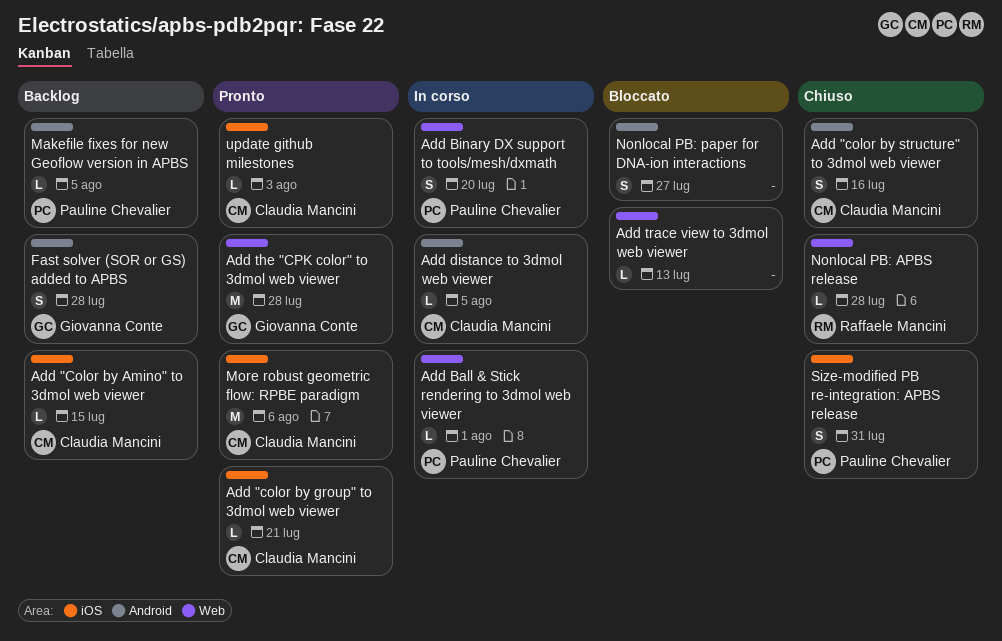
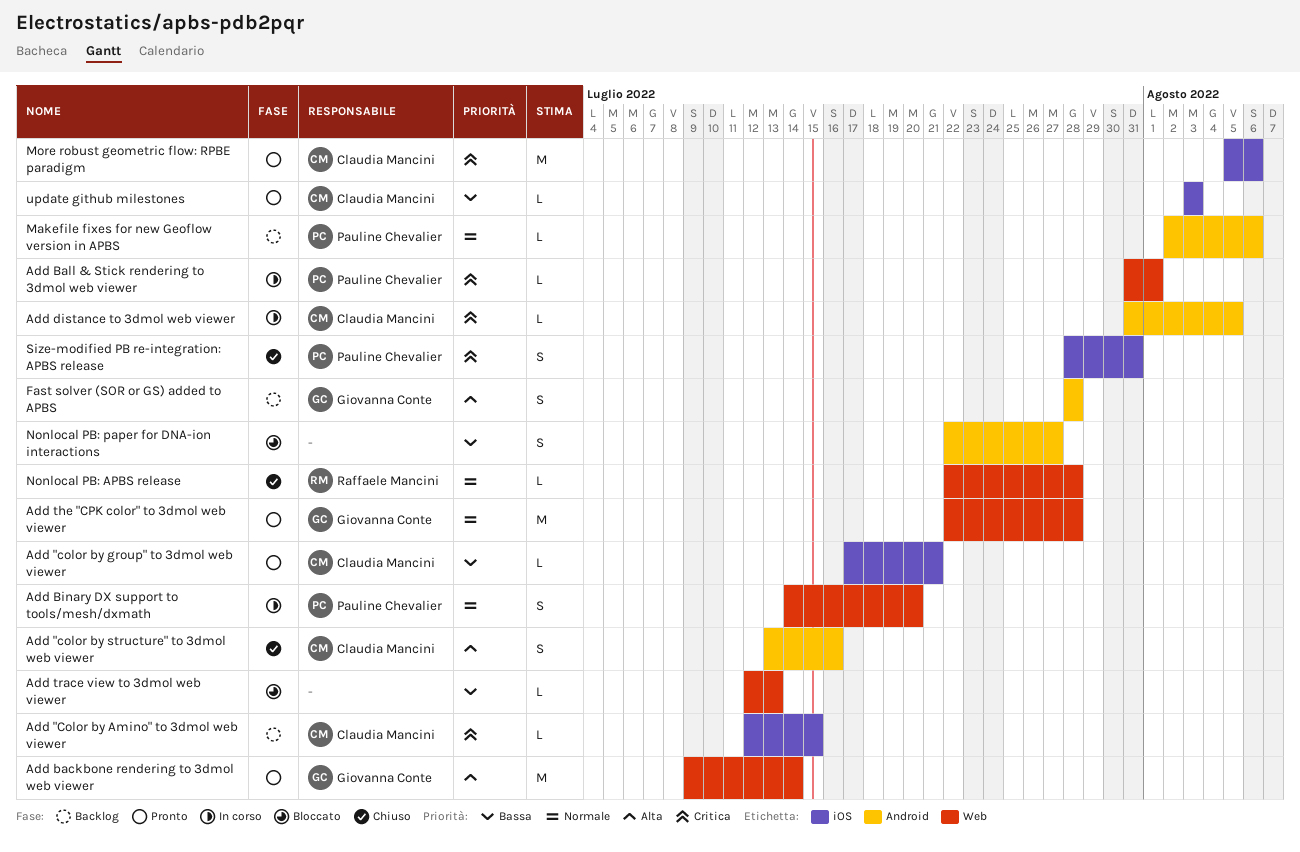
Add backbone rendering to 3dmol web viewer: none -> present
Makefile fixes for new Geoflow version in APBS, due: Aug 5 -> Aug 6

